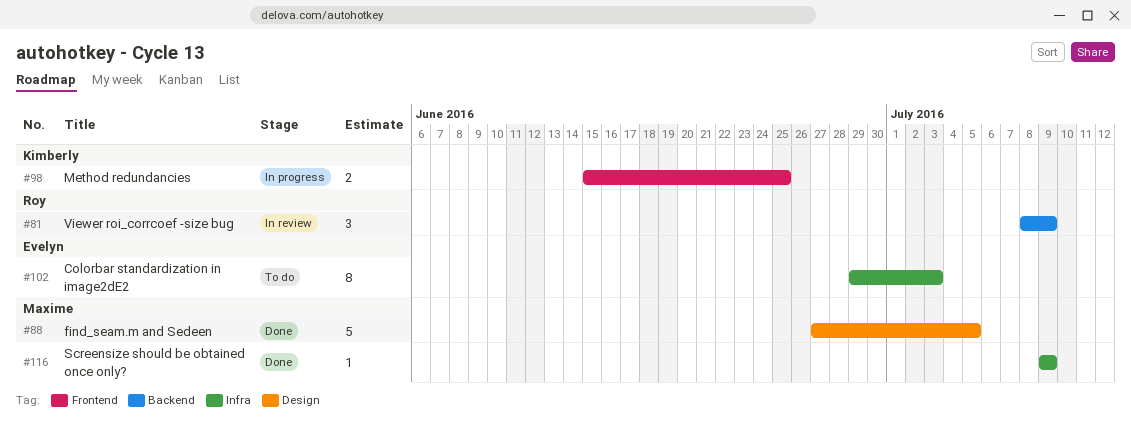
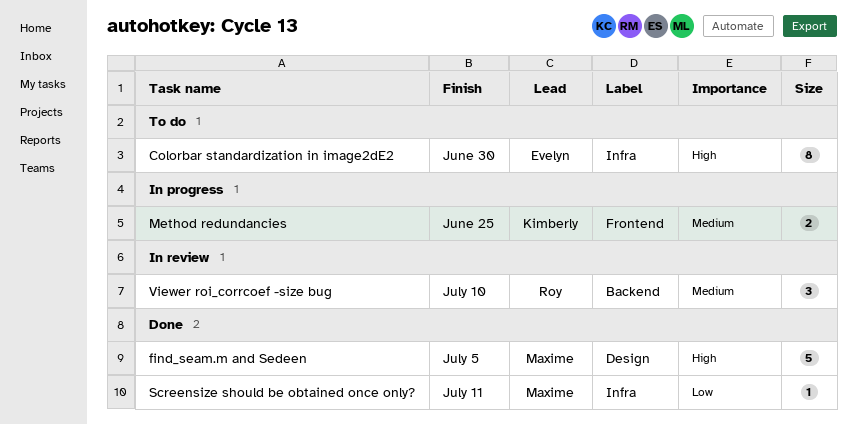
Colorbar standardization in image2dE2, due: Jul 3 -> Jun 30
Screensize should be obtained once only?, due: Jul 9 -> Jul 11
Viewer roi_corrcoef -size bug, due: Jul 9 -> Jul 10

